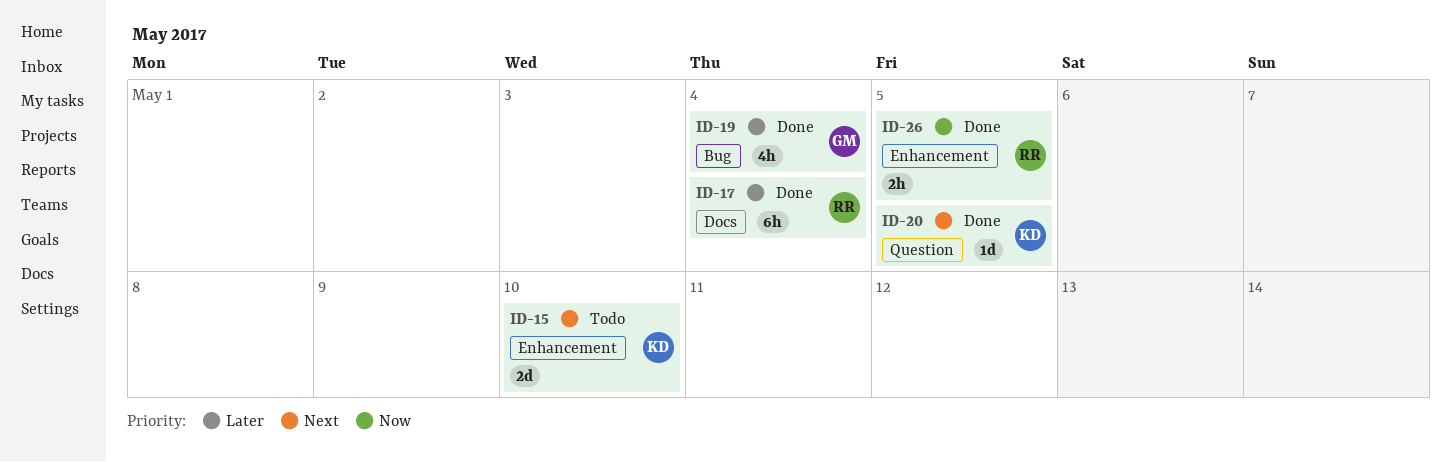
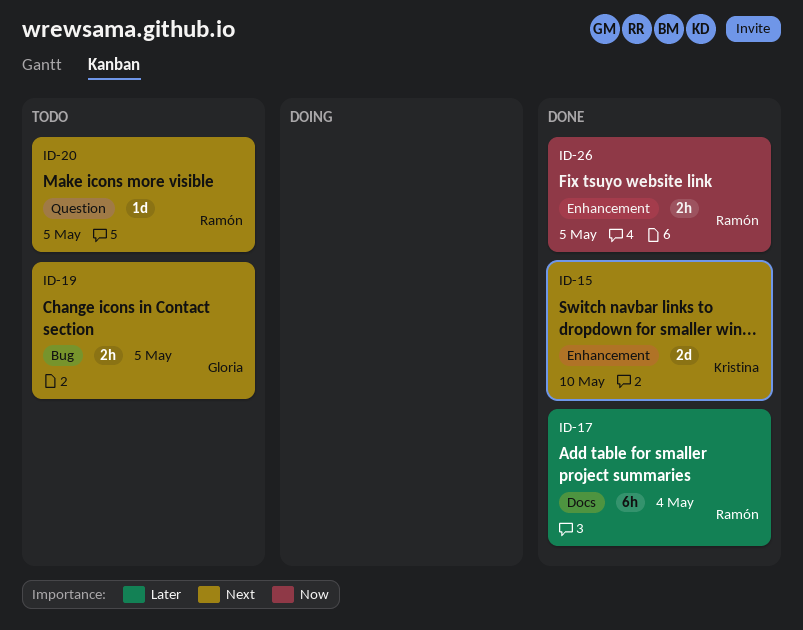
ID-15, status: Todo -> Done
ID-19, status: Done -> Todo
ID-19, priority: Later -> Next
ID-19, estimate: 4h -> 2h
ID-19, due: May 4 -> May 5
ID-20, status: Done -> Todo
ID-20, owner: Kristina -> Ramón

